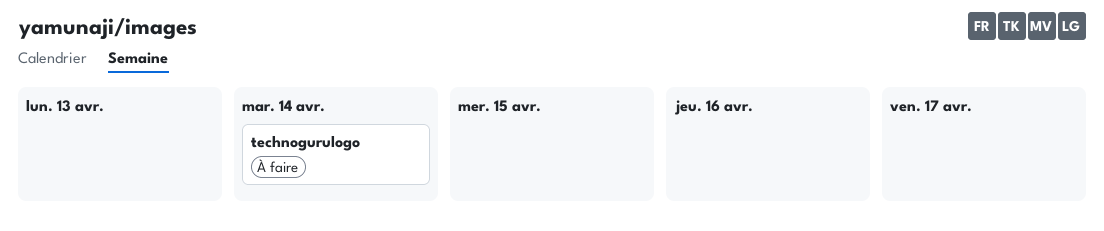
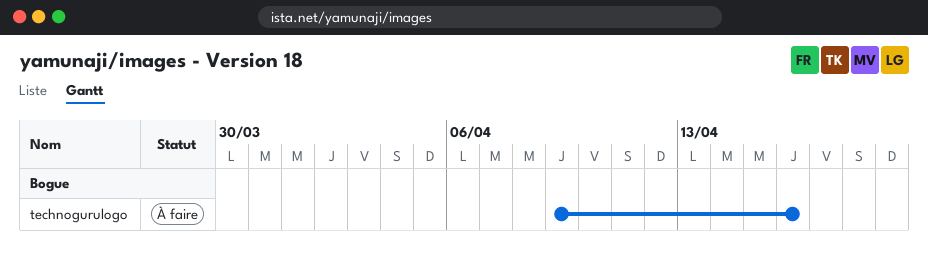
technogurulogo, due: Apr 14 -> Apr 16

